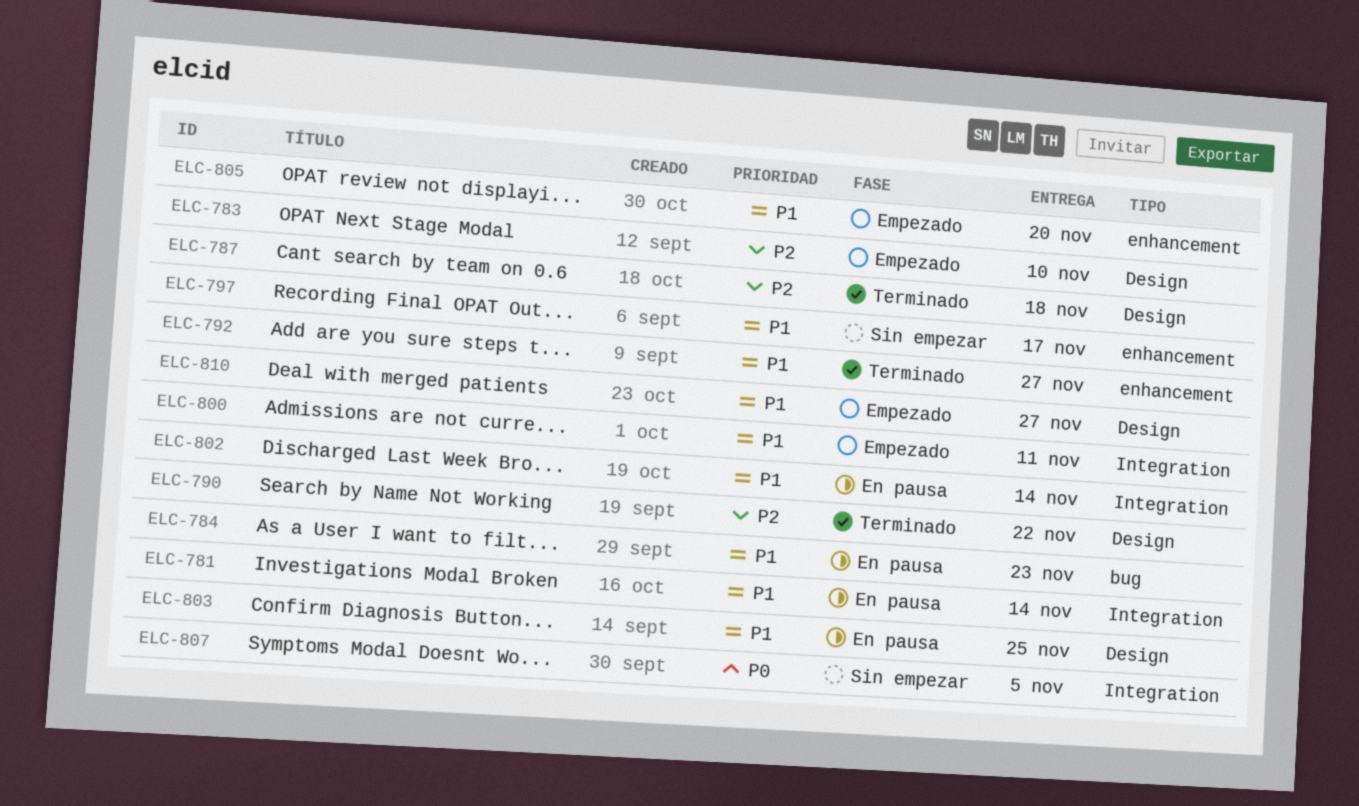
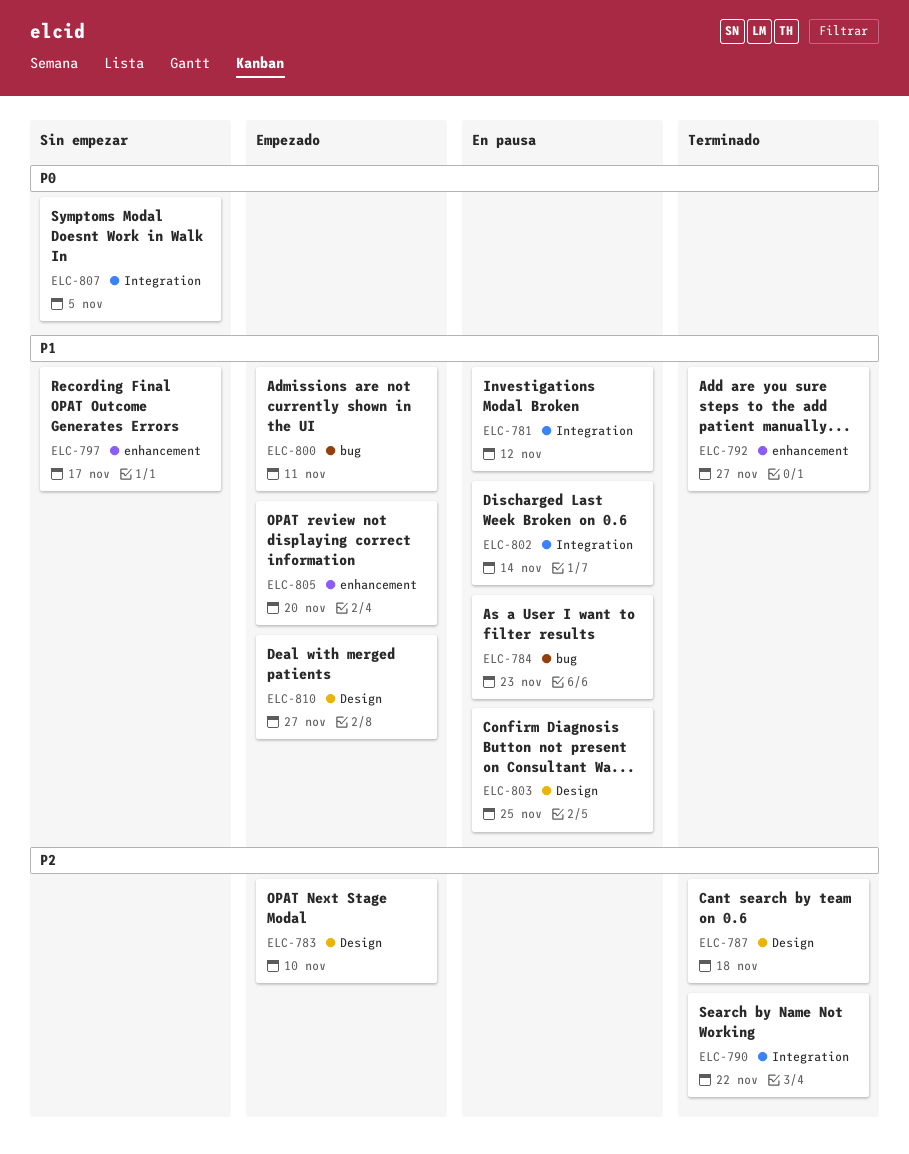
ELC-781, due: Nov 14 -> Nov 12
ELC-790, label: Design -> Integration
ELC-800, label: Integration -> bug

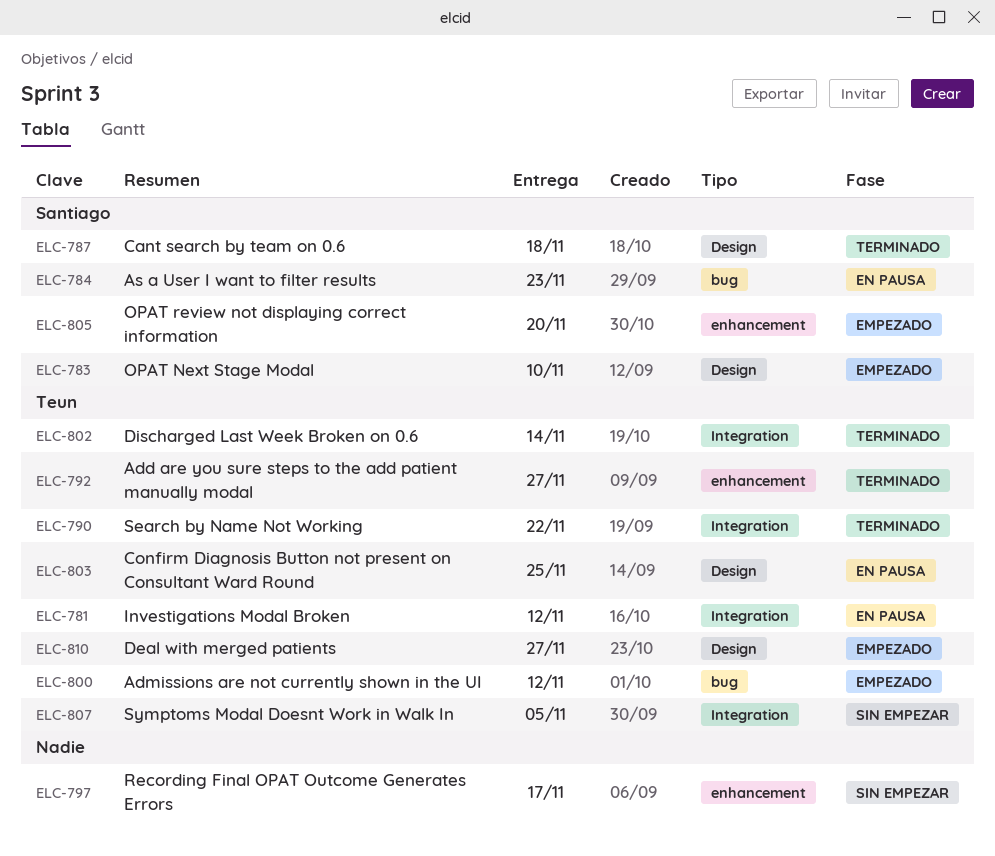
ELC-800, due: Nov 11 -> Nov 12
ELC-802, status: En pausa -> Terminado

